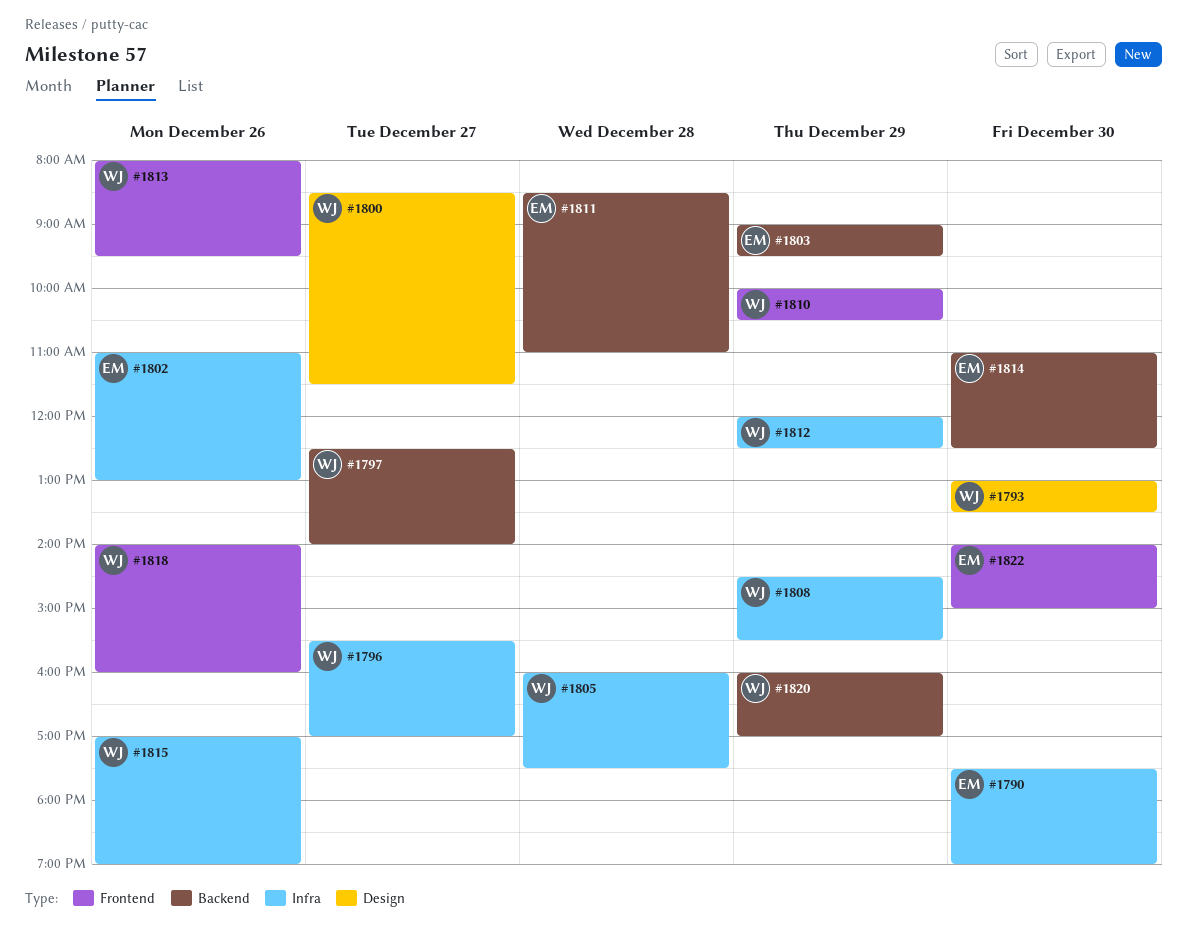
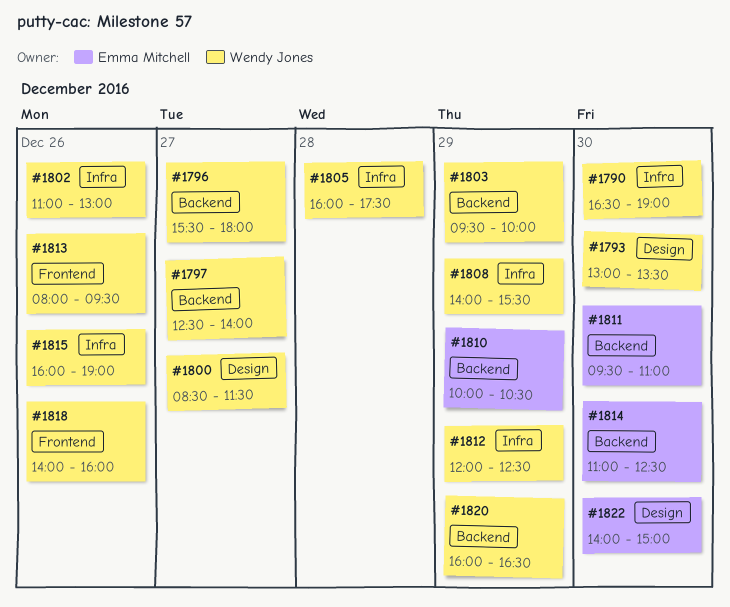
#1790, owner: Emma Mitchell -> Wendy Jones
#1790, begins: 17:30 -> 16:30
#1796, label: Infra -> Backend
#1796, ends: 17:00 -> 18:00
#1802, owner: Emma Mitchell -> Wendy Jones
#1803, owner: Emma Mitchell -> Wendy Jones
#1803, begins: 09:00 -> 09:30
#1803, ends: 09:30 -> 10:00
#1808, begins: 14:30 -> 14:00
#1810, owner: Wendy Jones -> Emma Mitchell
#1810, label: Frontend -> Backend
#1811, day: Dec 28 -> Dec 30
#1811, begins: 08:30 -> 09:30
#1815, begins: 17:00 -> 16:00
#1820, ends: 17:00 -> 16:30
#1822, label: Frontend -> Design

